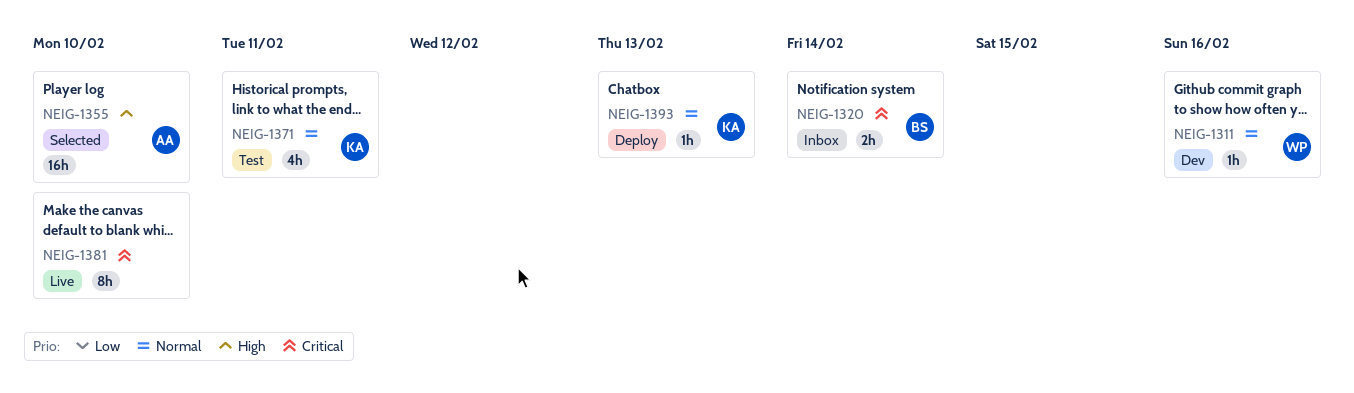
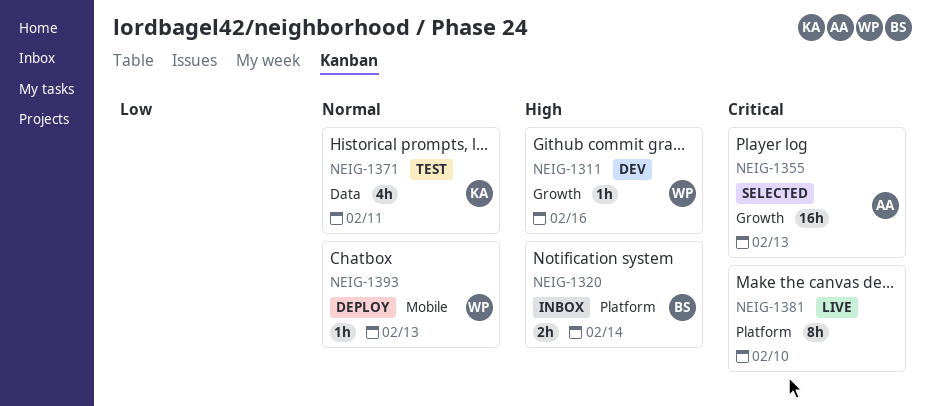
NEIG-1311, priority: Normal -> High
NEIG-1320, priority: Critical -> High
NEIG-1355, priority: High -> Critical
NEIG-1355, due: Feb 10 -> Feb 13
NEIG-1393, owner: KA -> WP

